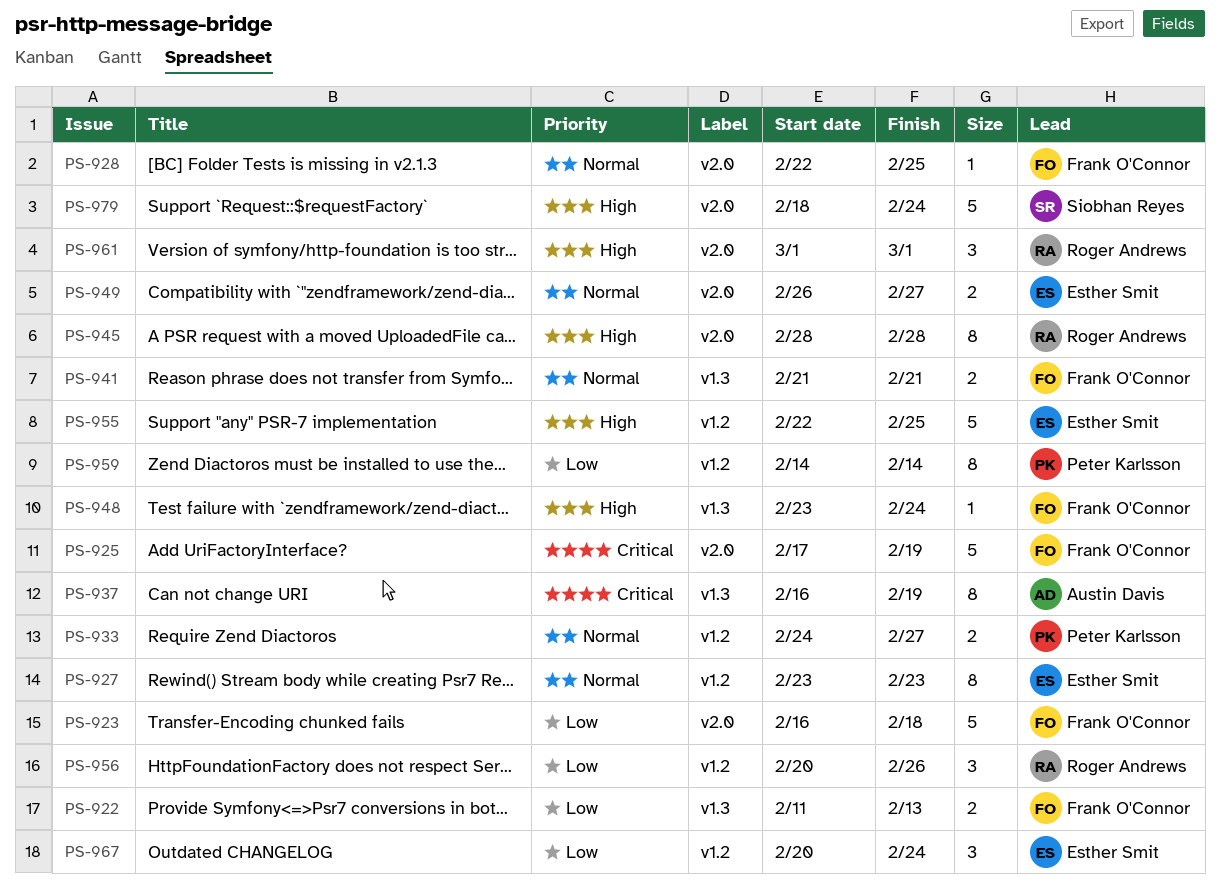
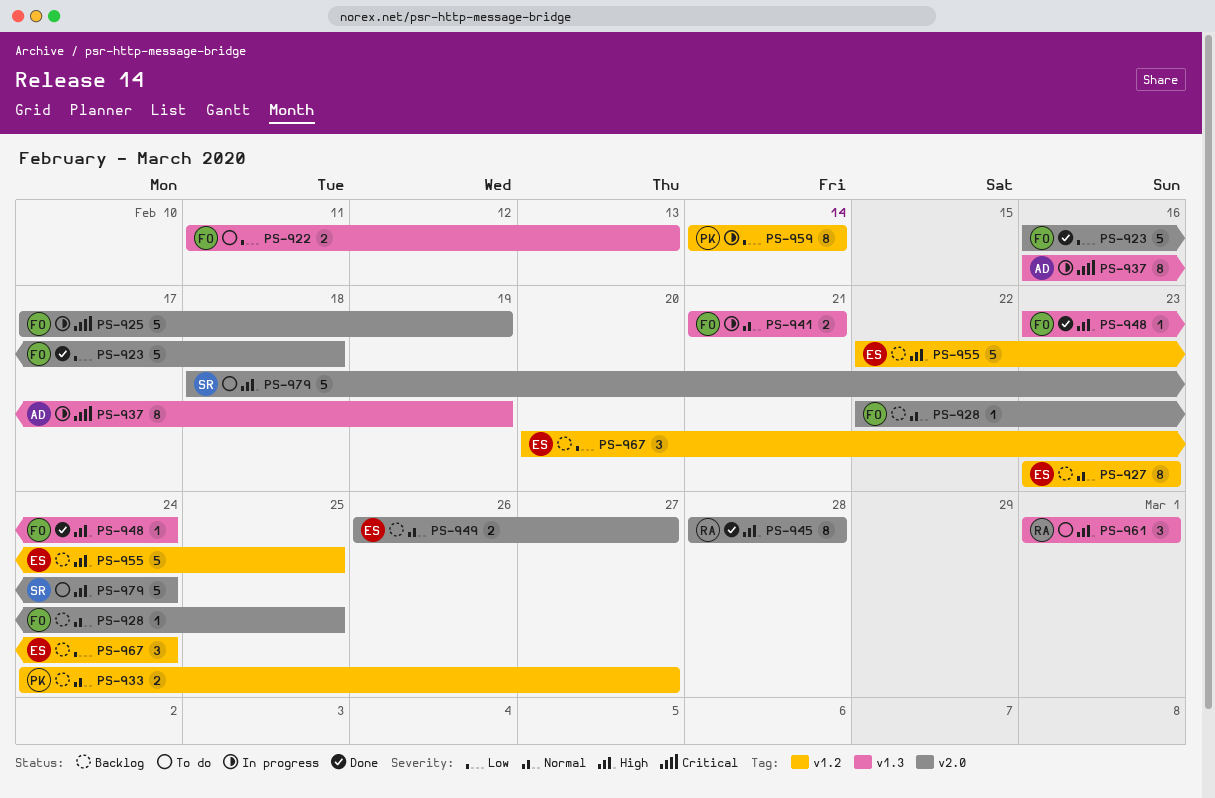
PS-956: present -> none
PS-961, label: v2.0 -> v1.3

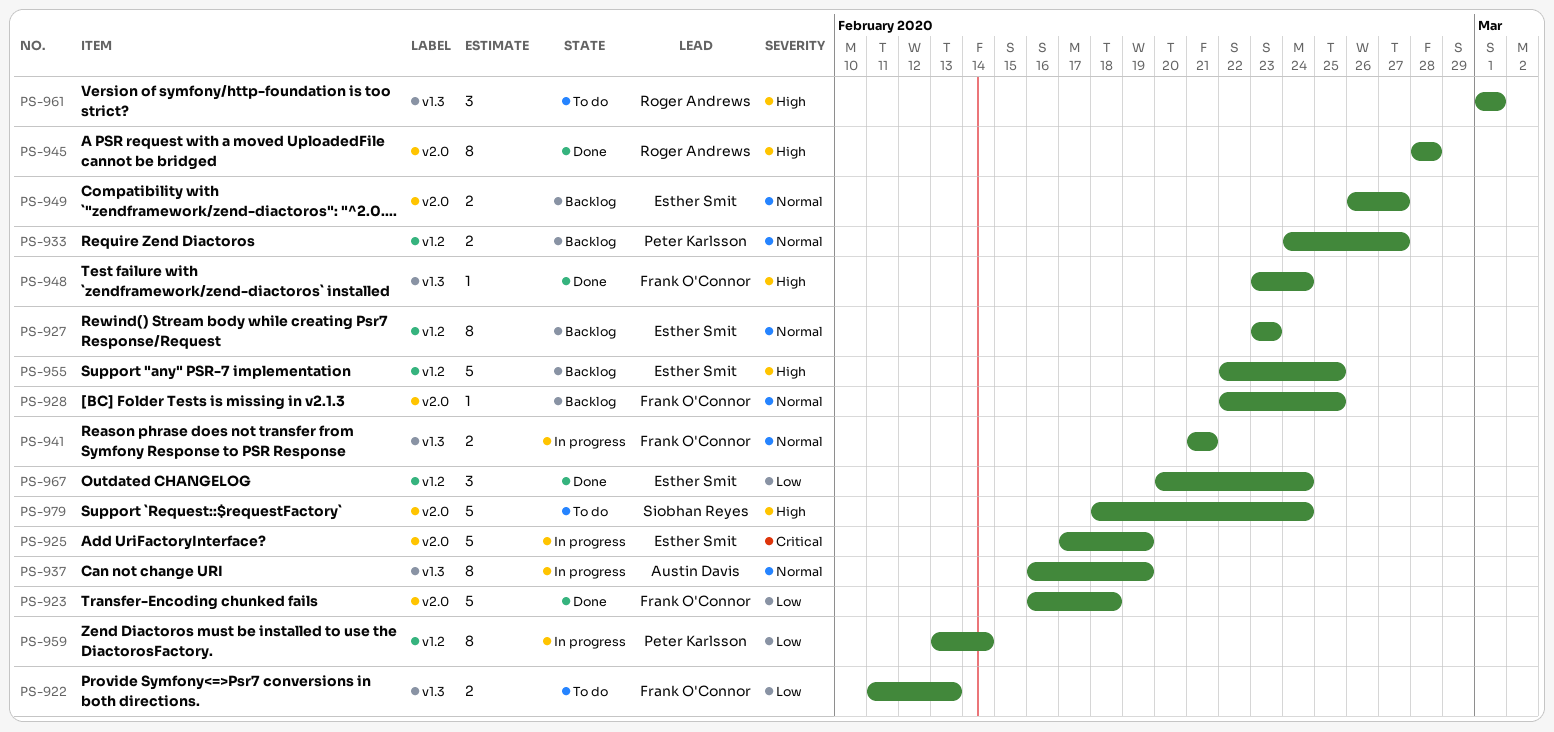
PS-925, owner: Frank O'Connor -> Esther Smit
PS-937, priority: Critical -> Normal
PS-959, start: Feb 14 -> Feb 13
PS-967, status: Backlog -> Done

